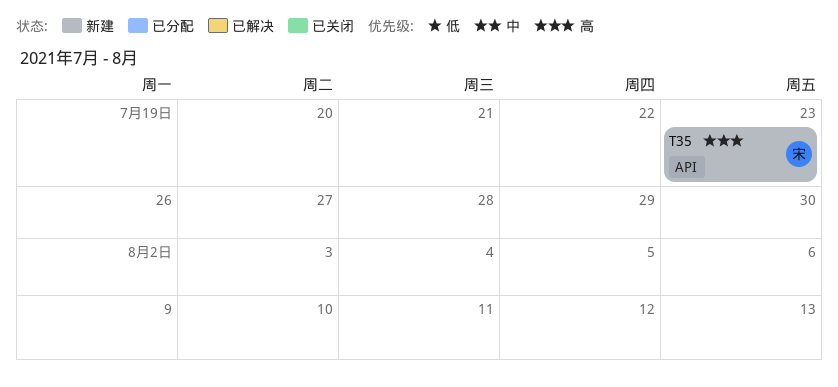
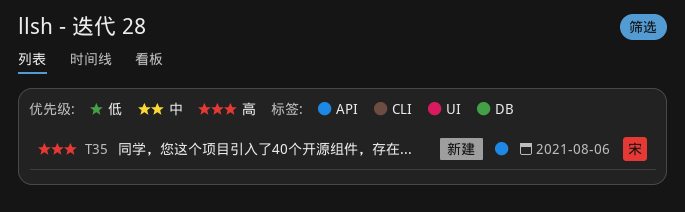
T35, due: Jul 23 -> Aug 6

